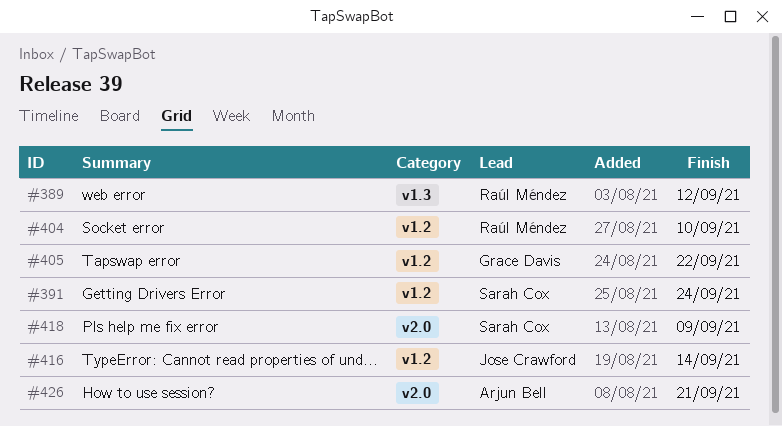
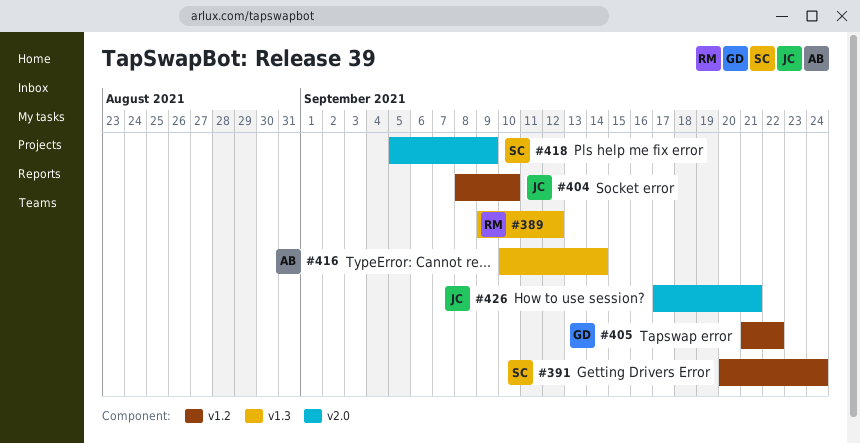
#404, owner: Raúl Méndez -> Jose Crawford
#416, owner: Jose Crawford -> Arjun Bell
#416, label: v1.2 -> v1.3
#426, owner: Arjun Bell -> Jose Crawford

